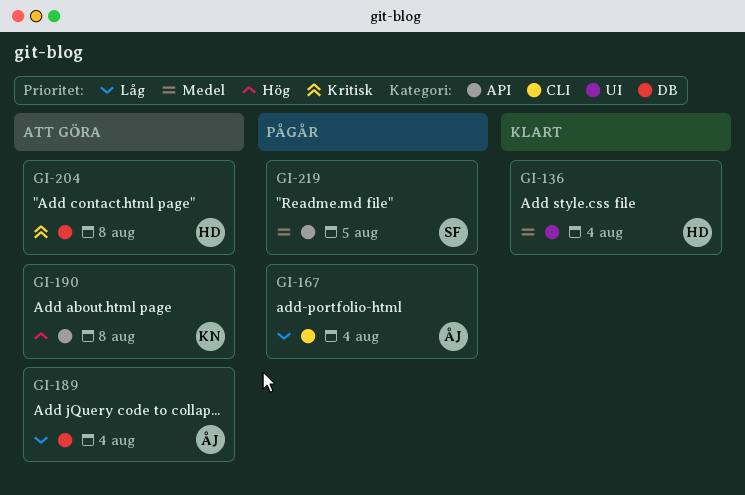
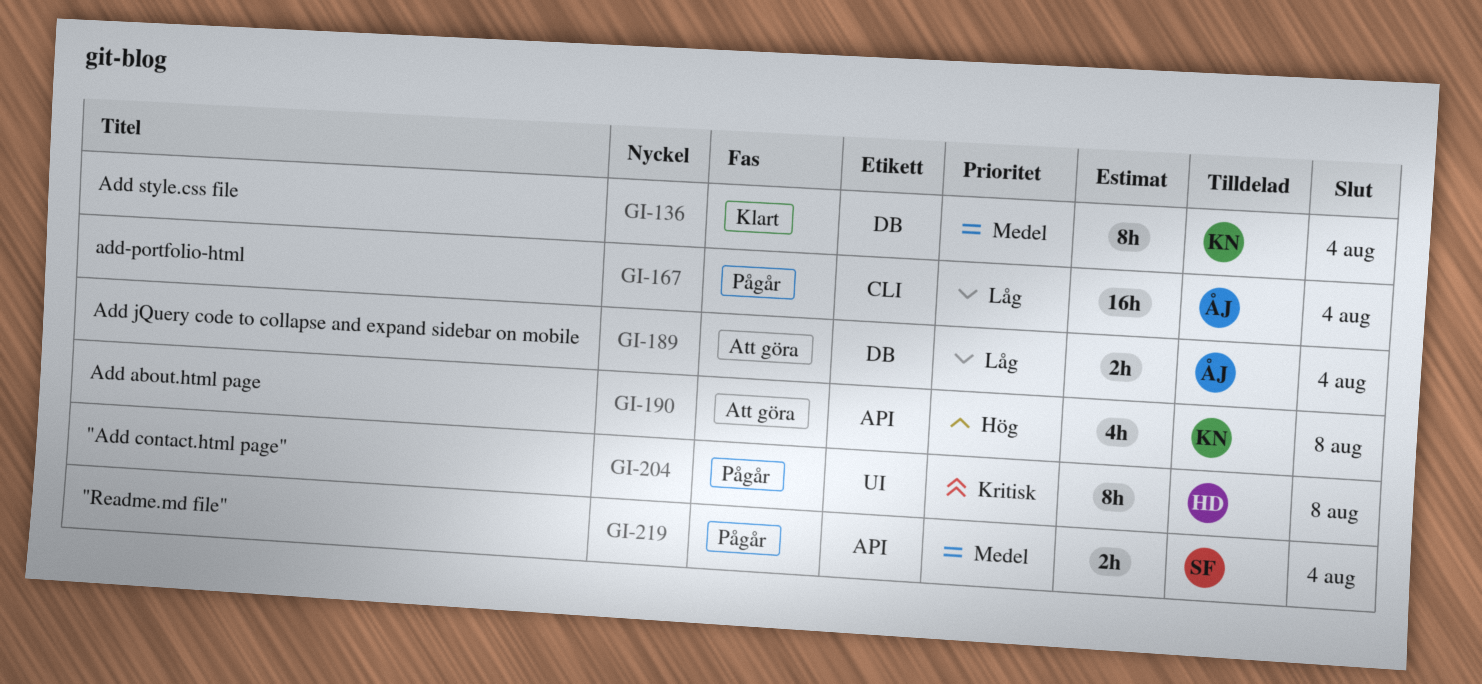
GI-136, owner: HD -> KN
GI-136, label: UI -> DB
GI-204, status: Att göra -> Pågår
GI-204, label: DB -> UI
GI-219, due: Aug 5 -> Aug 4

